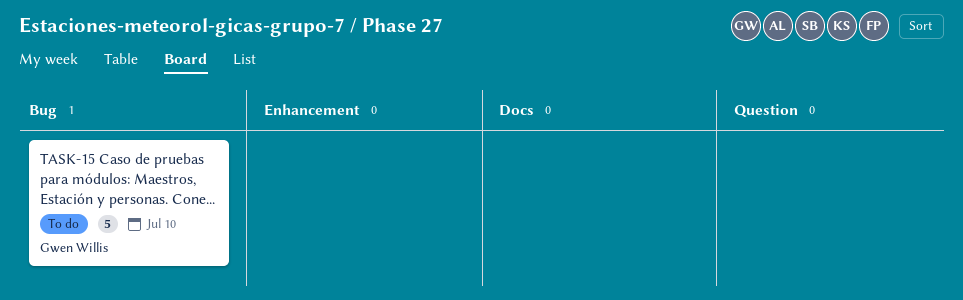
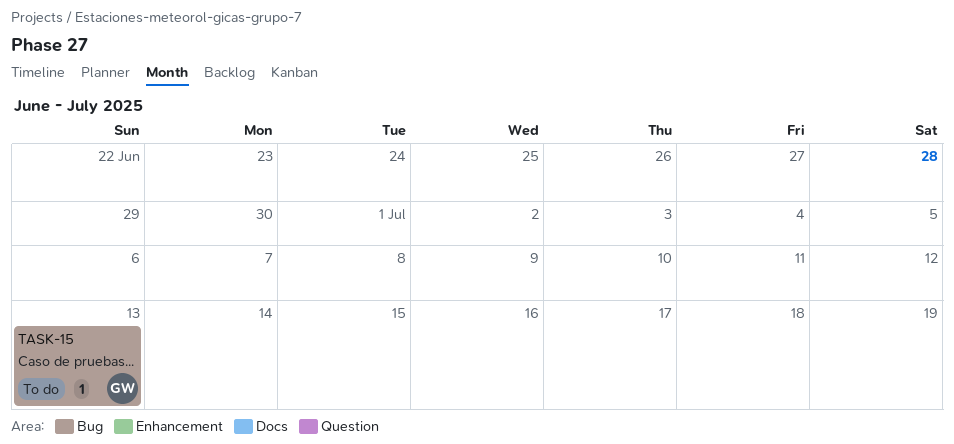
TASK-15, estimate: 5 -> 1
TASK-15, due: Jul 10 -> Jul 13

